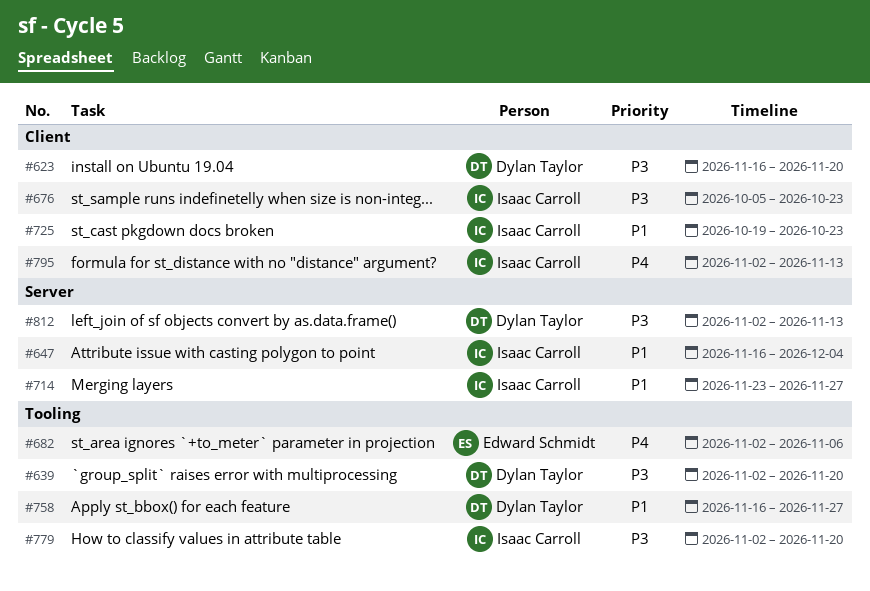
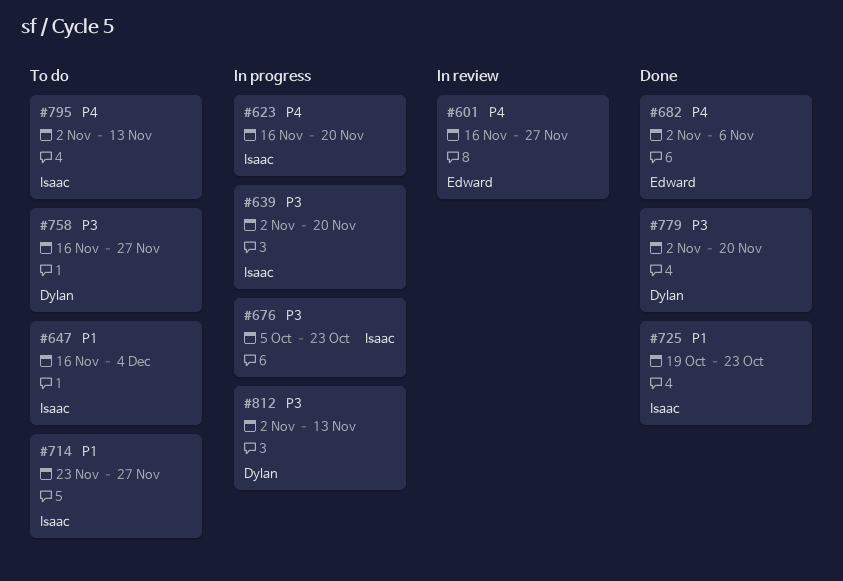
#601: none -> present
#623, owner: Dylan Taylor -> Isaac Carroll
#623, priority: P3 -> P4
#639, owner: Dylan Taylor -> Isaac Carroll
#758, priority: P1 -> P3
#779, owner: Isaac Carroll -> Dylan Taylor

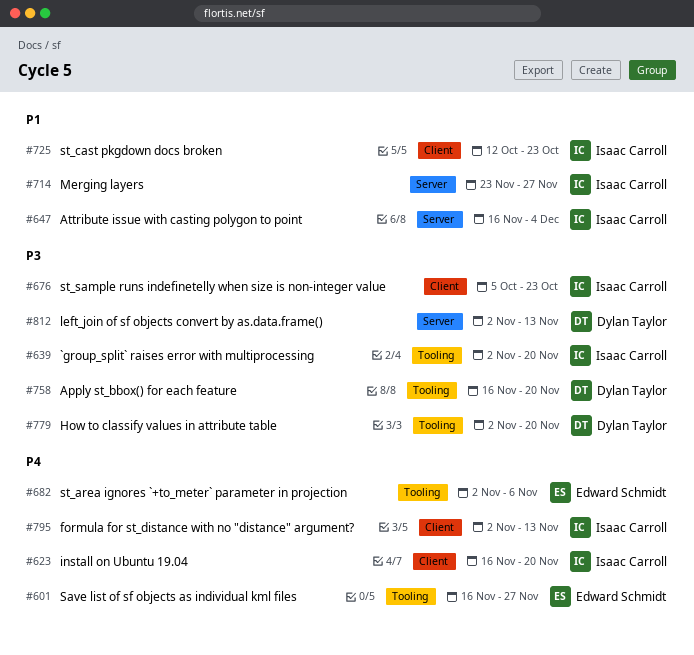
#725, start: Oct 19 -> Oct 12
#758, due: Nov 27 -> Nov 20

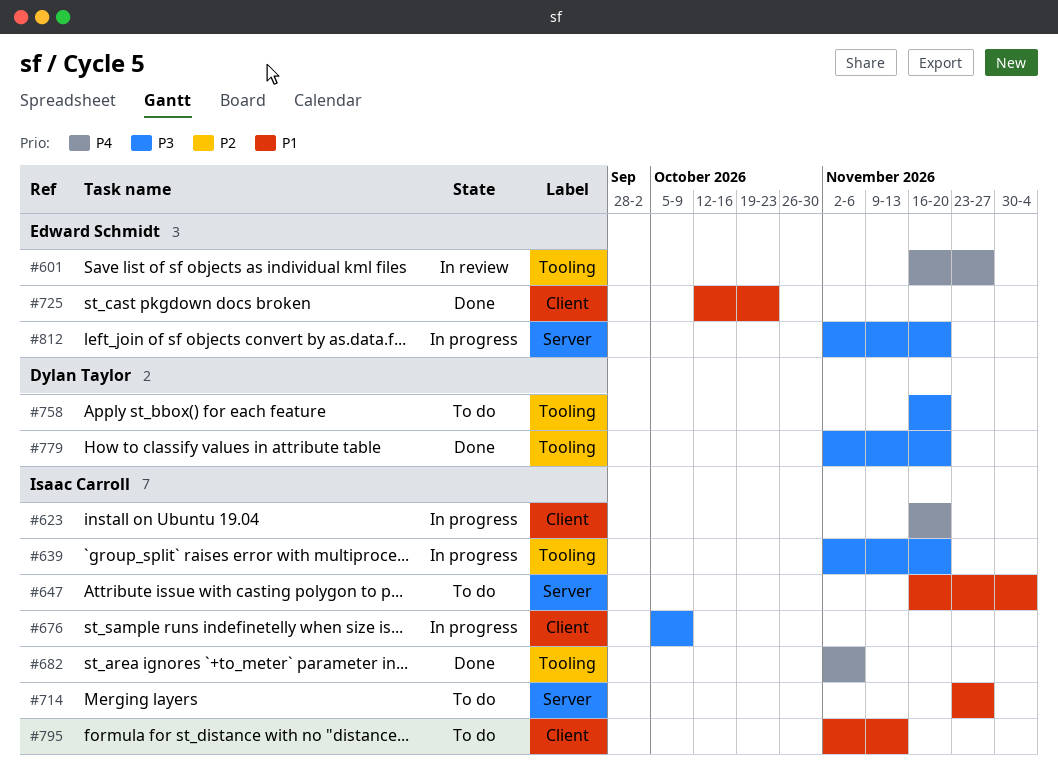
#676, due: Oct 23 -> Oct 9
#682, owner: Edward Schmidt -> Isaac Carroll
#725, owner: Isaac Carroll -> Edward Schmidt
#795, priority: P4 -> P1
#812, owner: Dylan Taylor -> Edward Schmidt
#812, due: Nov 13 -> Nov 20

